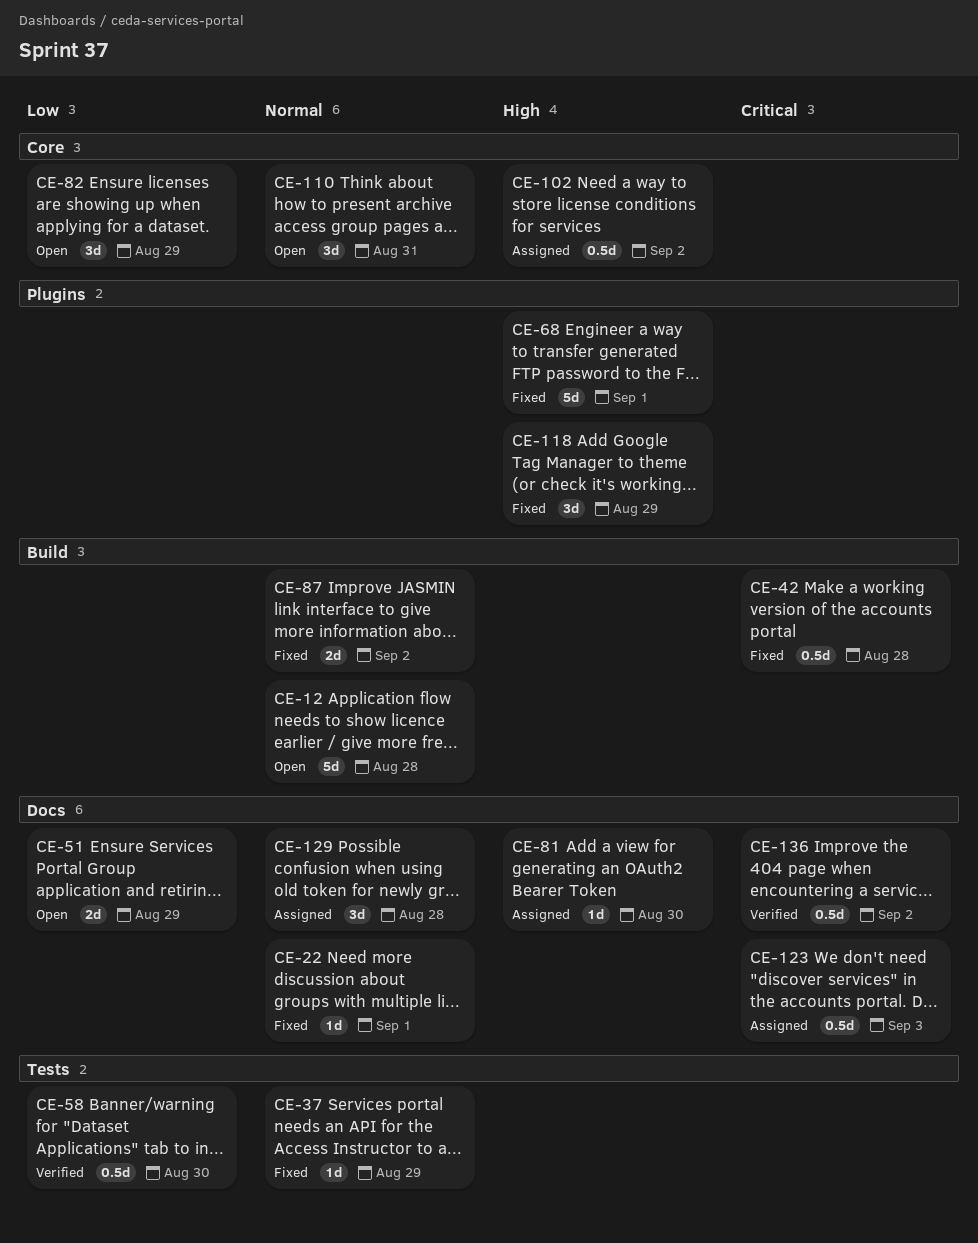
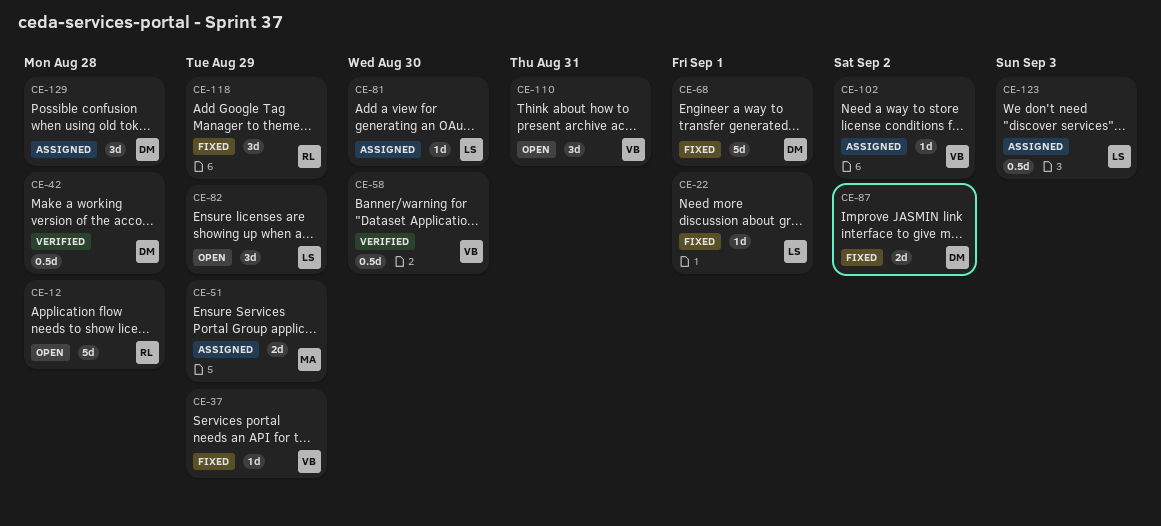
CE-42, status: Fixed -> Verified
CE-51, status: Open -> Assigned
CE-102, estimate: 0.5d -> 1d
CE-136: present -> none

